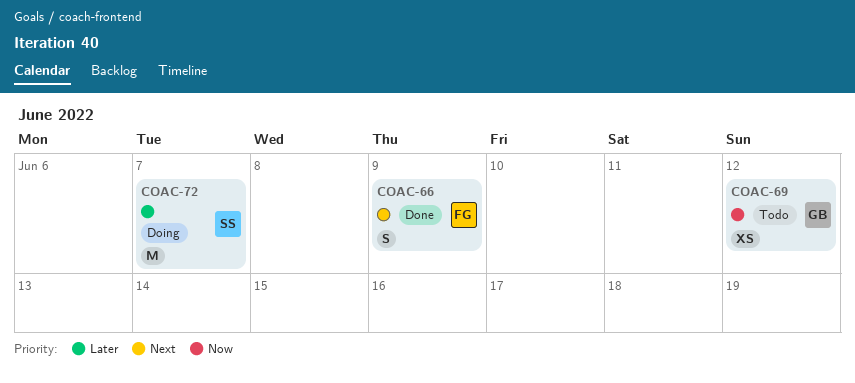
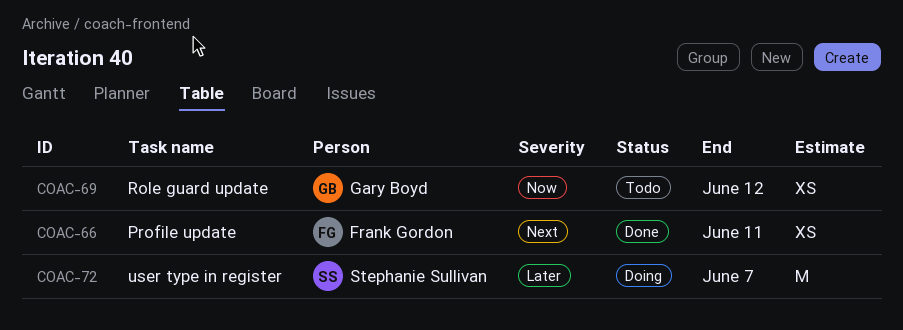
COAC-66, estimate: S -> XS
COAC-66, due: Jun 9 -> Jun 11

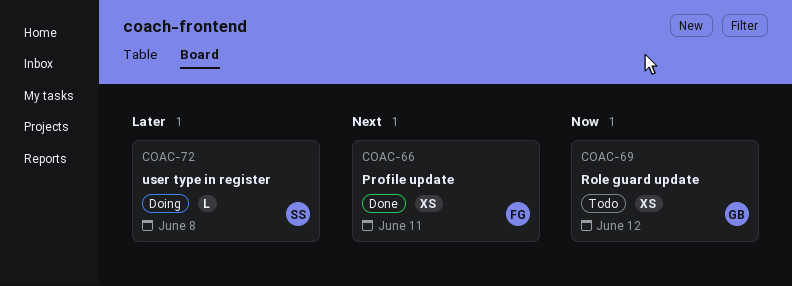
COAC-72, estimate: M -> L
COAC-72, due: Jun 7 -> Jun 8

